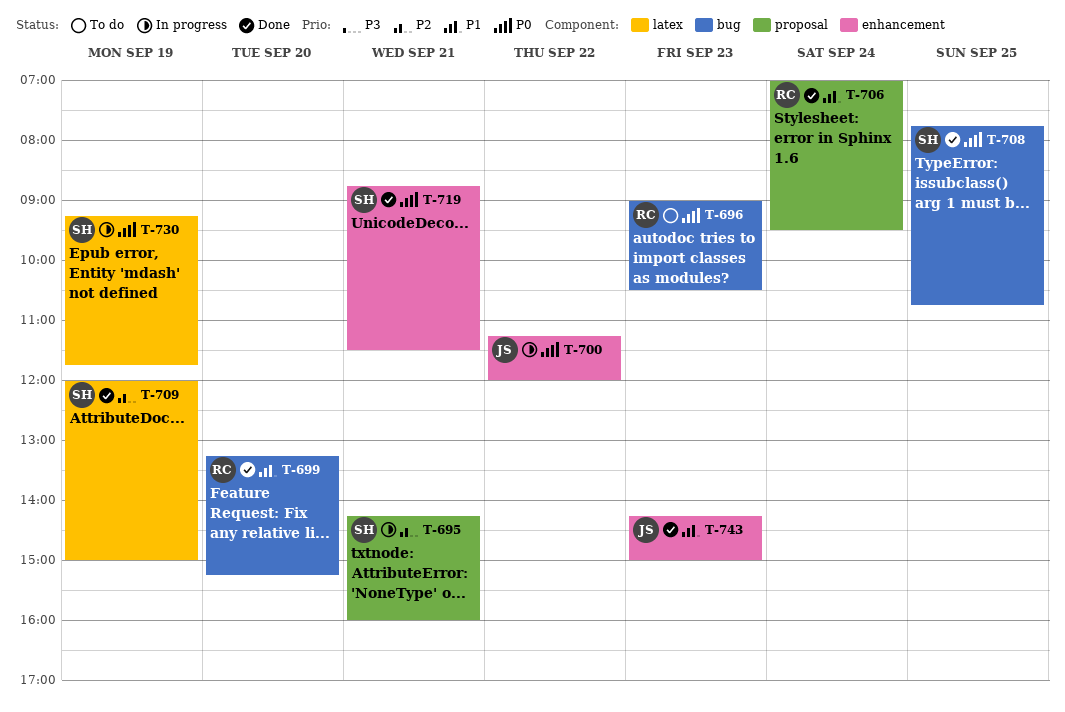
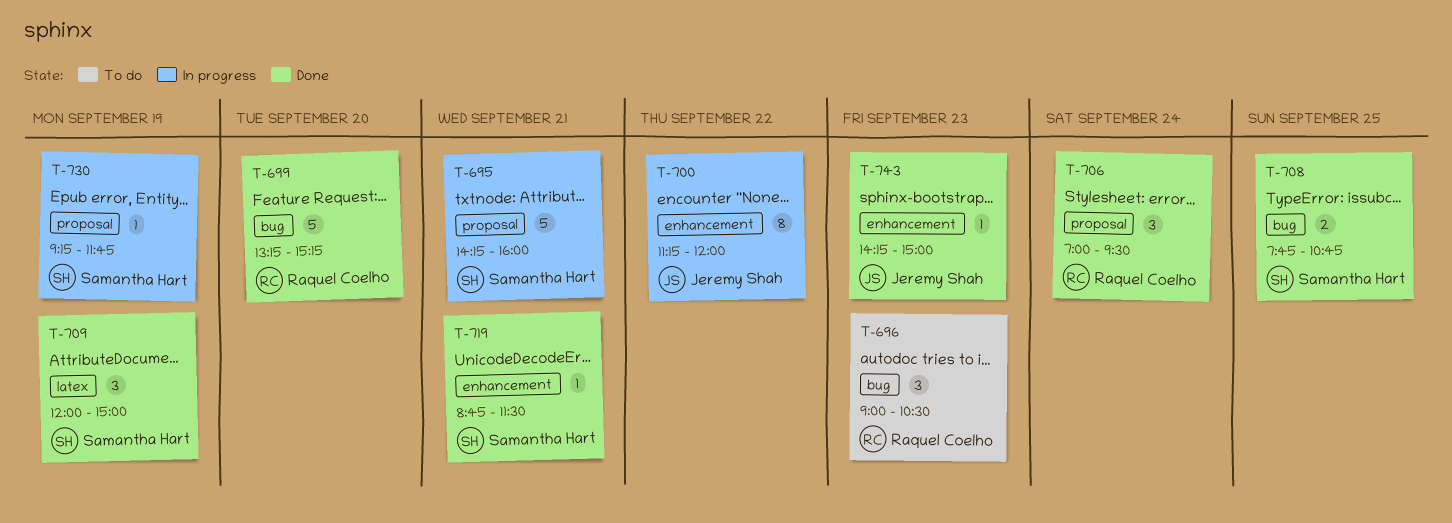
T-730, label: latex -> proposal

